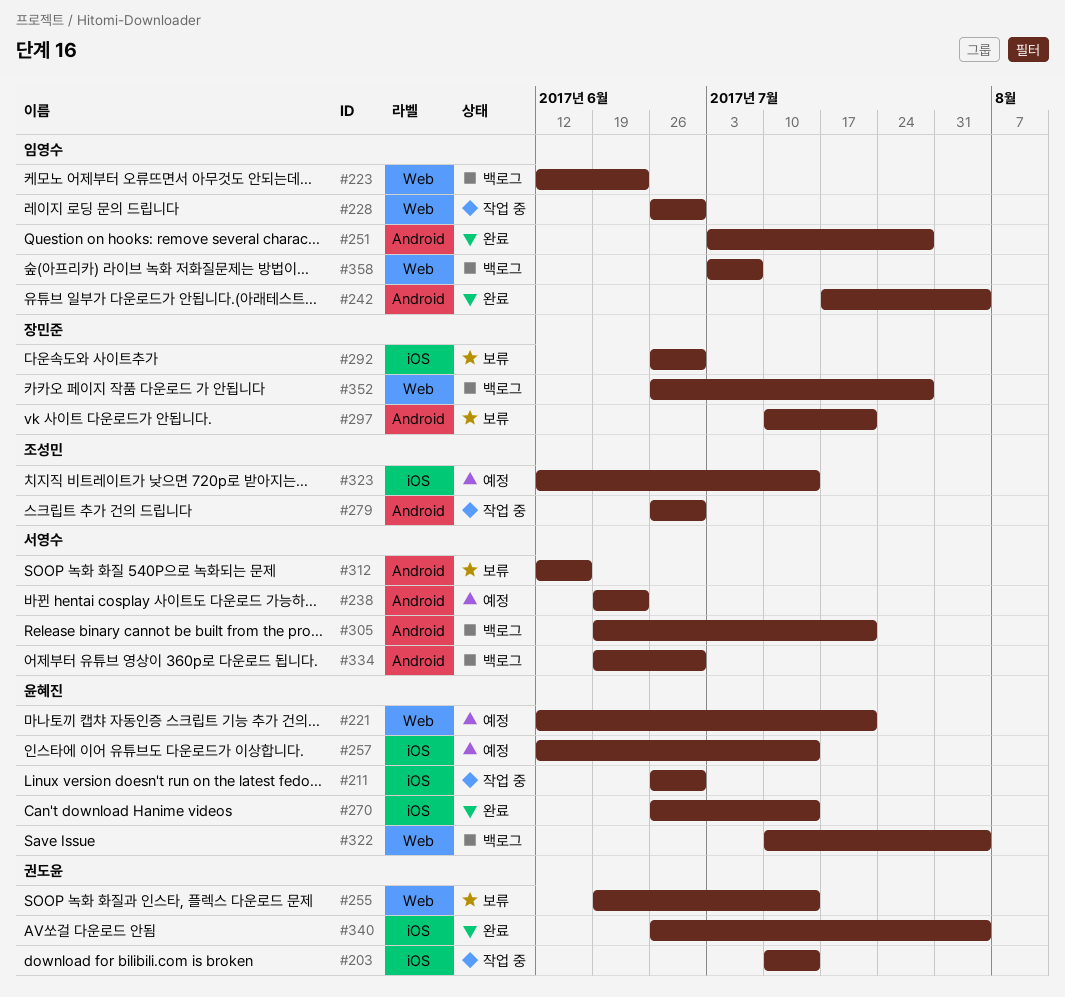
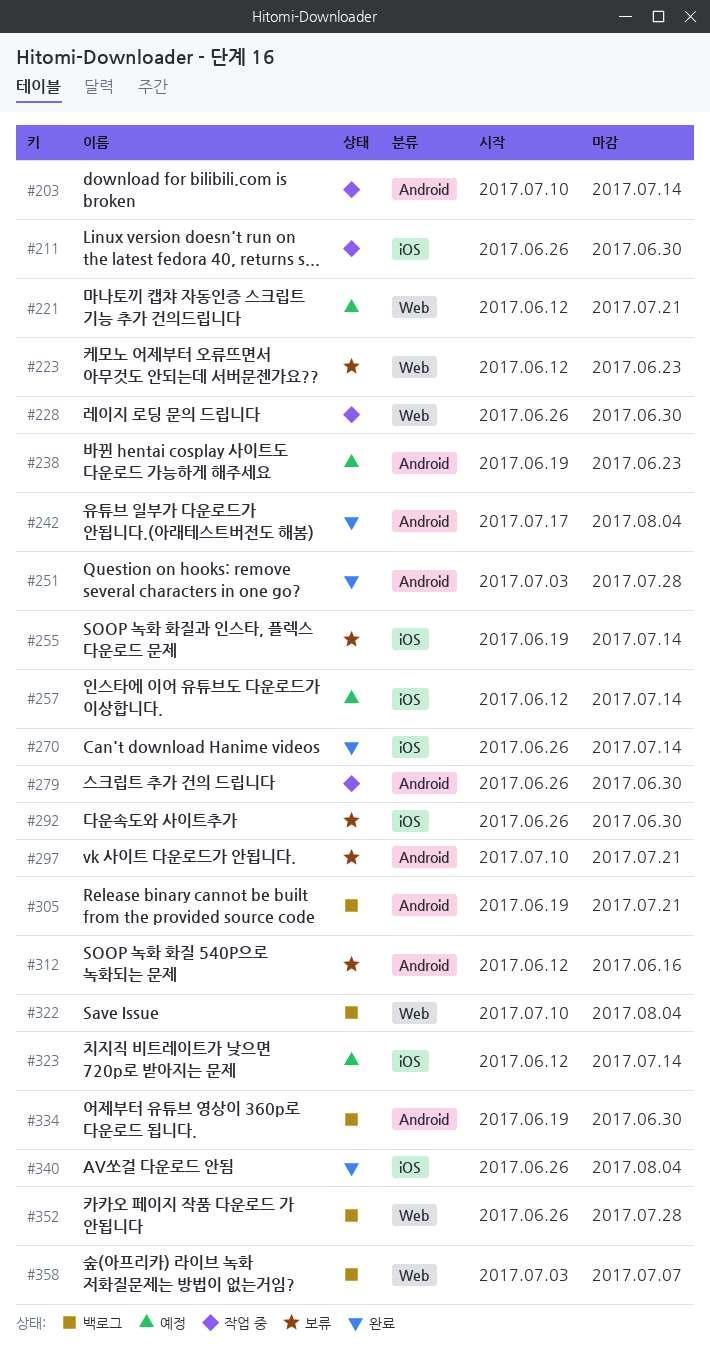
#203, label: iOS -> Android
#223, status: 백로그 -> 보류
#255, label: Web -> iOS

